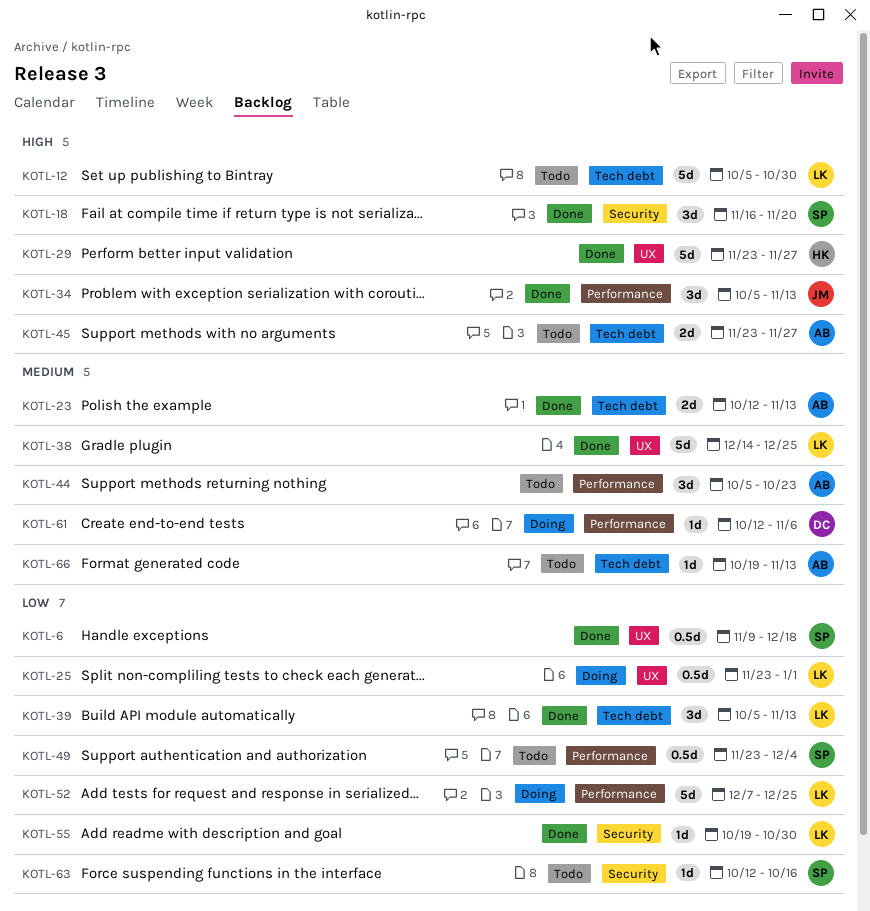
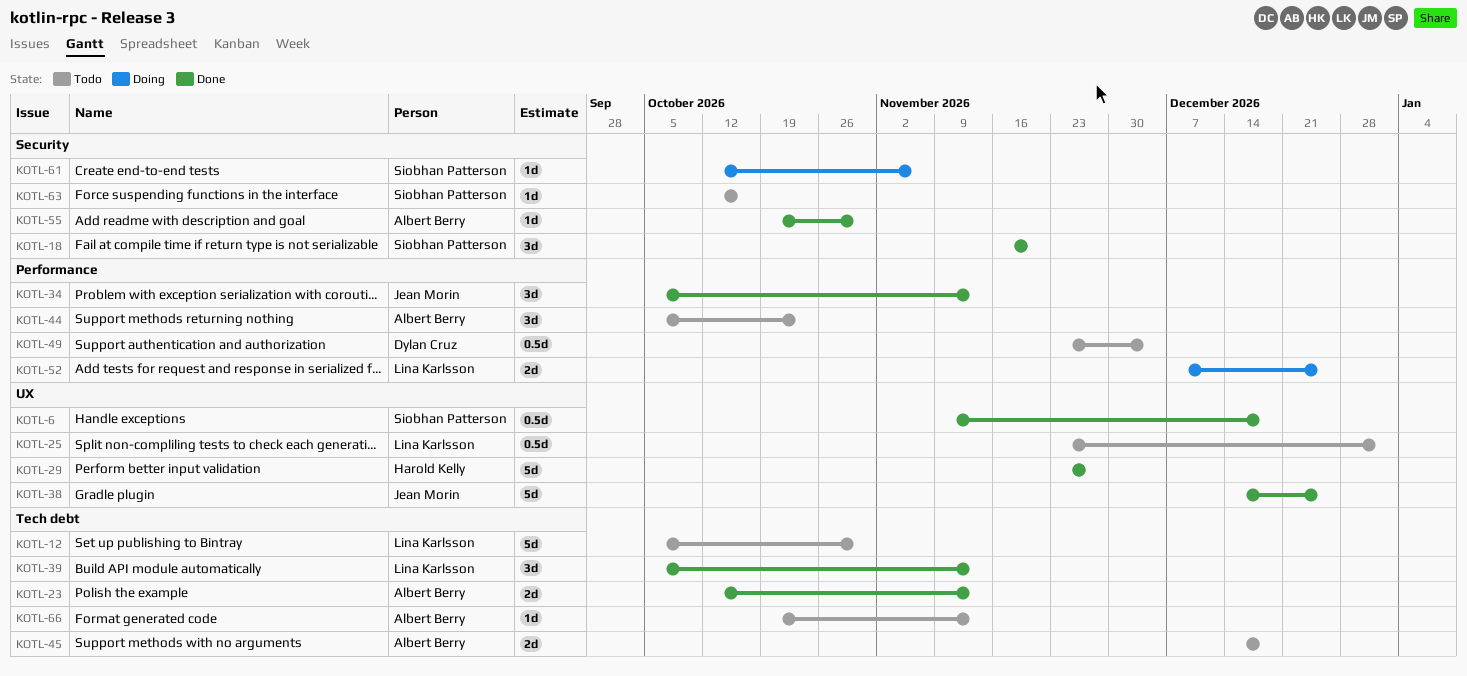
KOTL-25, status: Doing -> Todo
KOTL-38, owner: Lina Karlsson -> Jean Morin
KOTL-45, start: Nov 23 -> Dec 14
KOTL-45, due: Nov 27 -> Dec 18
KOTL-49, owner: Siobhan Patterson -> Dylan Cruz
KOTL-52, estimate: 5d -> 2d
KOTL-55, owner: Lina Karlsson -> Albert Berry
KOTL-61, owner: Dylan Cruz -> Siobhan Patterson
KOTL-61, label: Performance -> Security

